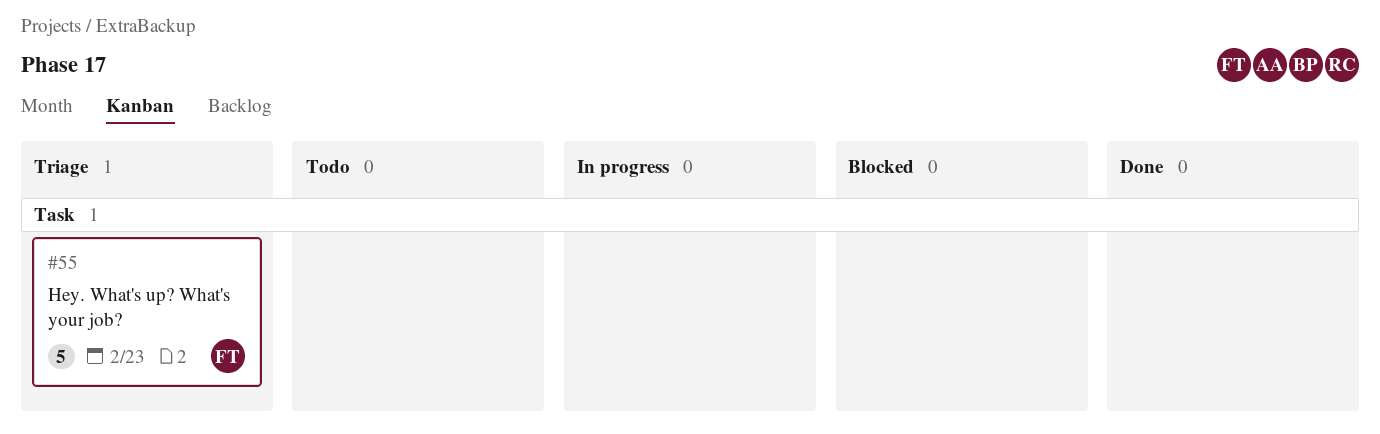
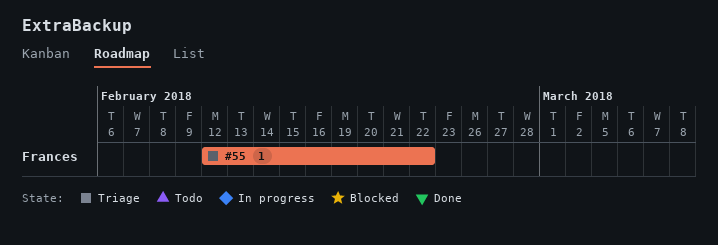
#55, estimate: 5 -> 1
#55, due: Feb 23 -> Feb 22

